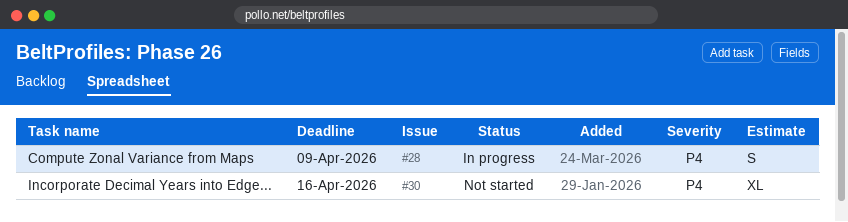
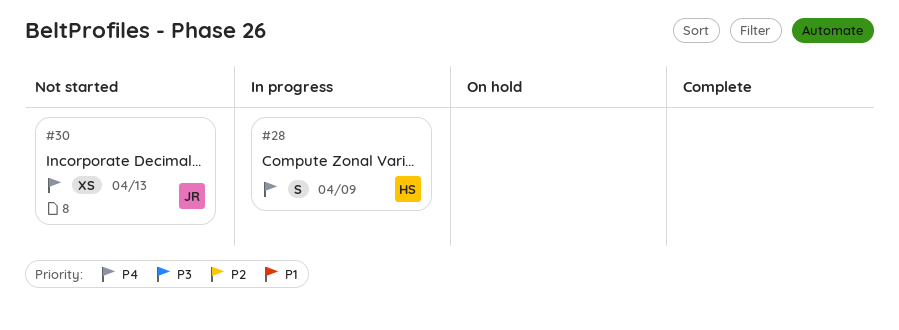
#30, estimate: XL -> XS
#30, due: Apr 16 -> Apr 13

